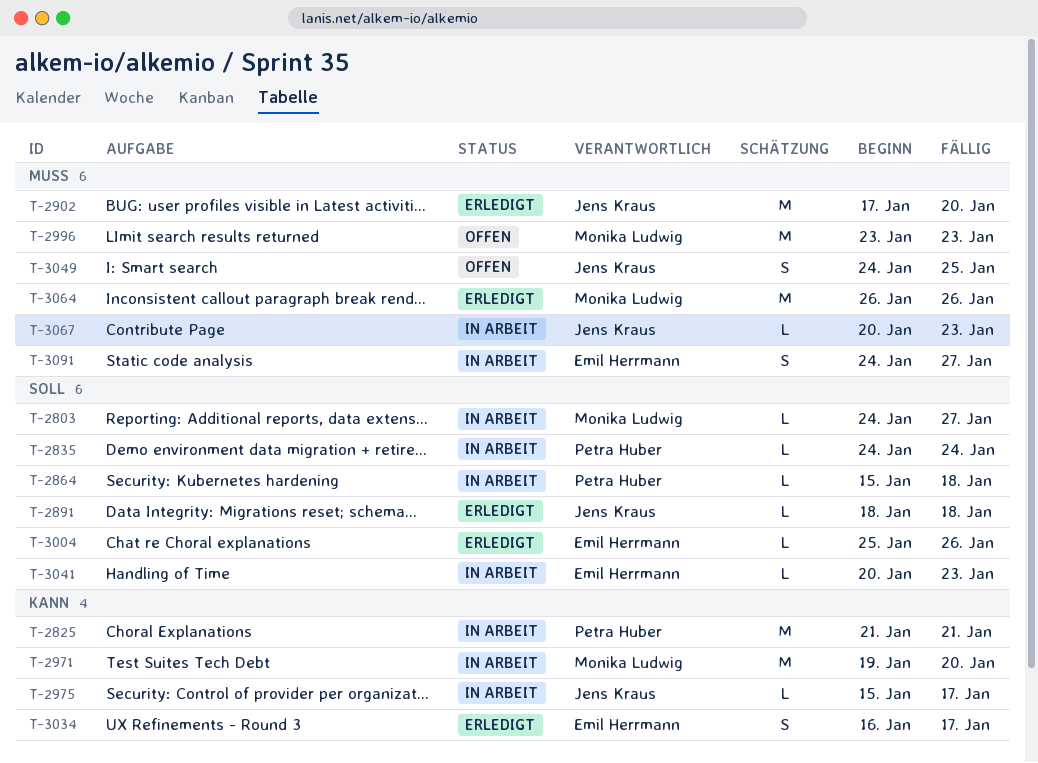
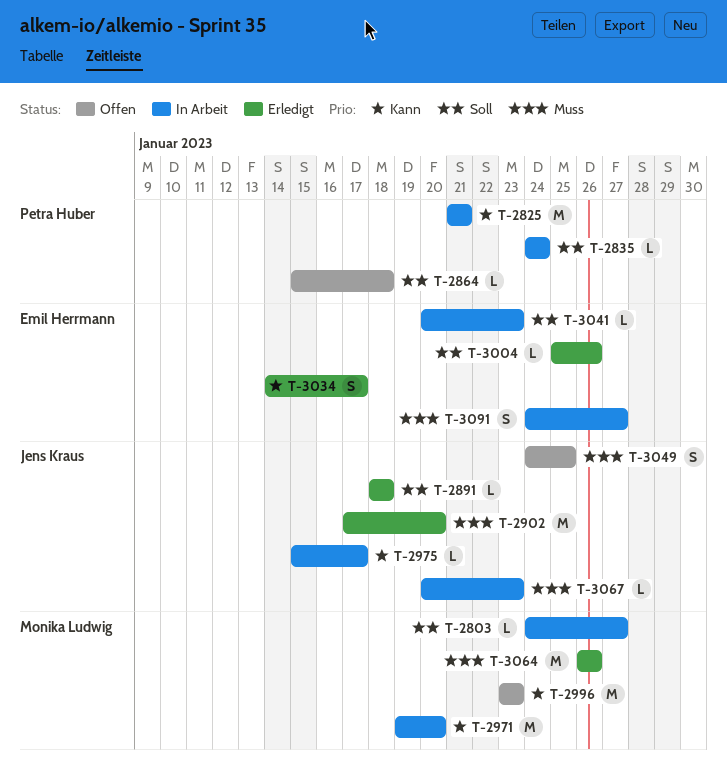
T-2864, status: In Arbeit -> Offen
T-2996, priority: Muss -> Kann
T-3034, start: Jan 16 -> Jan 14

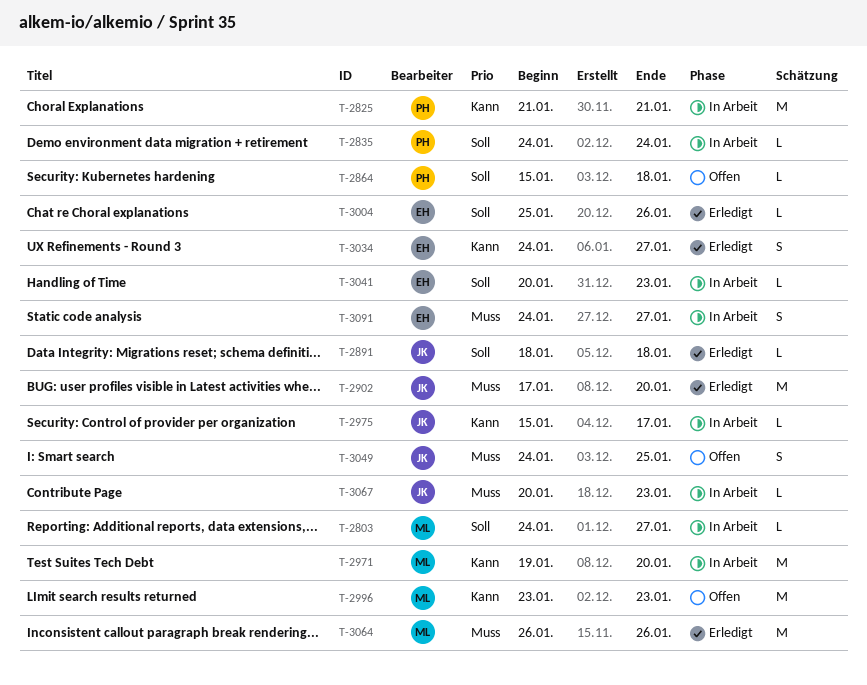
T-3034, start: Jan 14 -> Jan 24
T-3034, due: Jan 17 -> Jan 27

